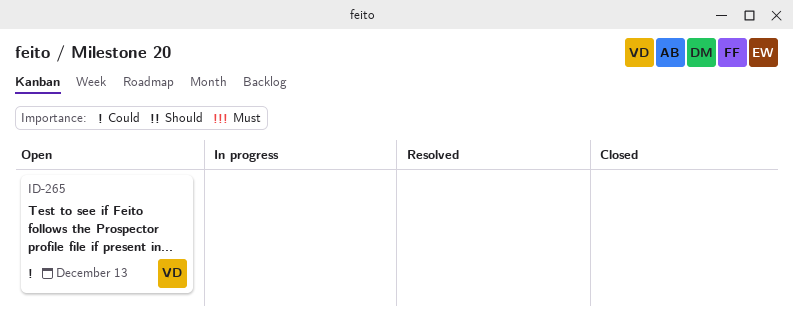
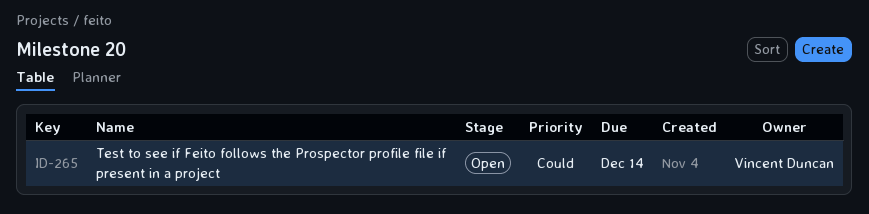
ID-265, due: Dec 13 -> Dec 14

